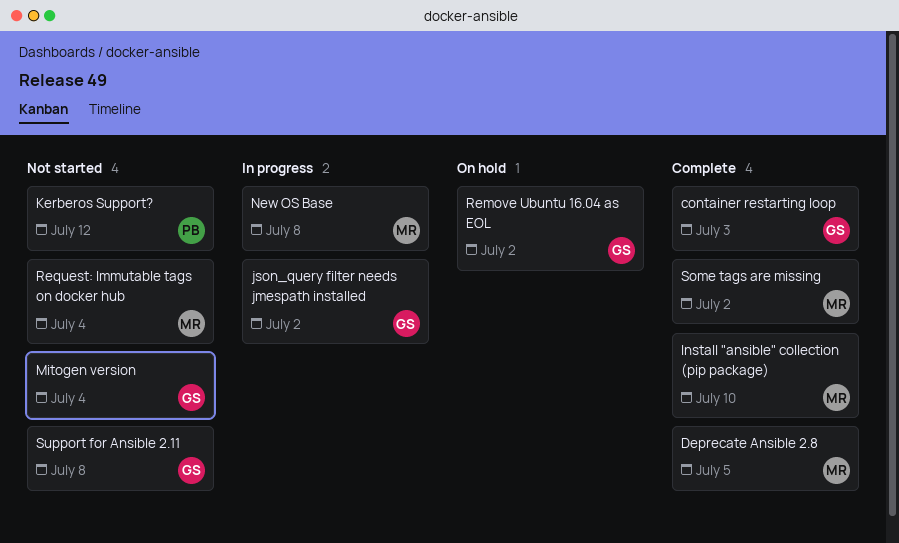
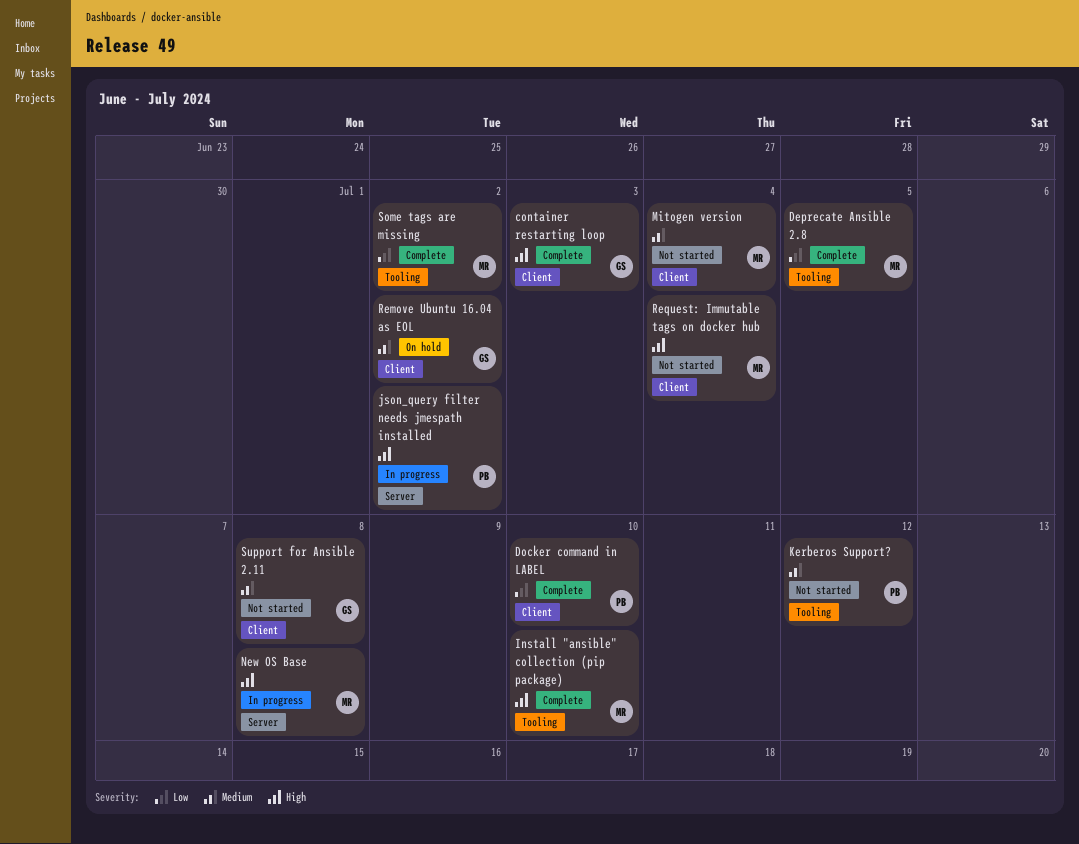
Docker command in LABEL: none -> present
json_query filter needs jmespath installed, owner: GS -> PB
Mitogen version, owner: GS -> MR

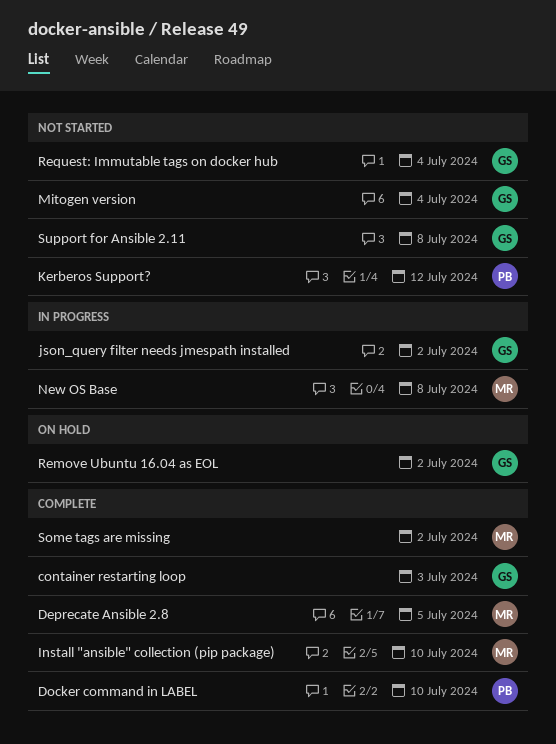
json_query filter needs jmespath installed, owner: PB -> GS
Mitogen version, owner: MR -> GS
Request: Immutable tags on docker hub, owner: MR -> GS

